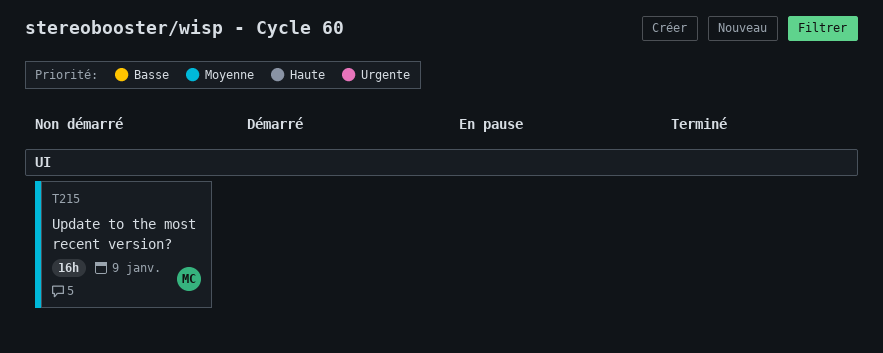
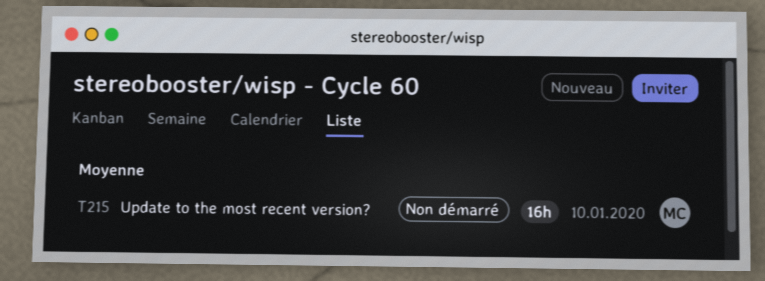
T215, due: Jan 9 -> Jan 10

